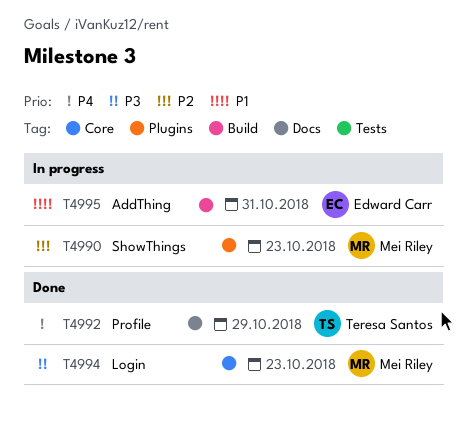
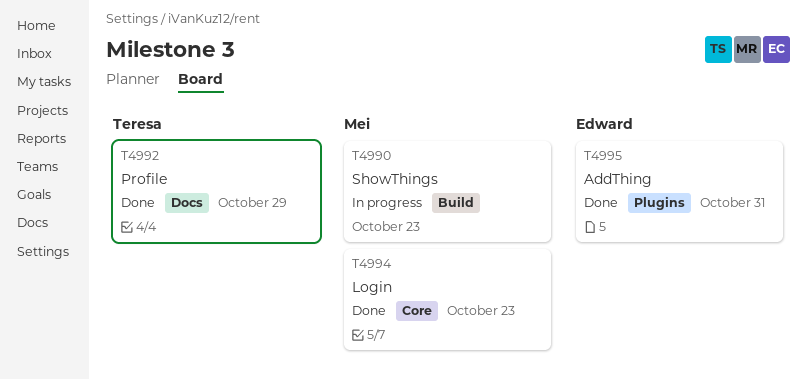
T4990, label: Plugins -> Build
T4995, status: In progress -> Done
T4995, label: Build -> Plugins

